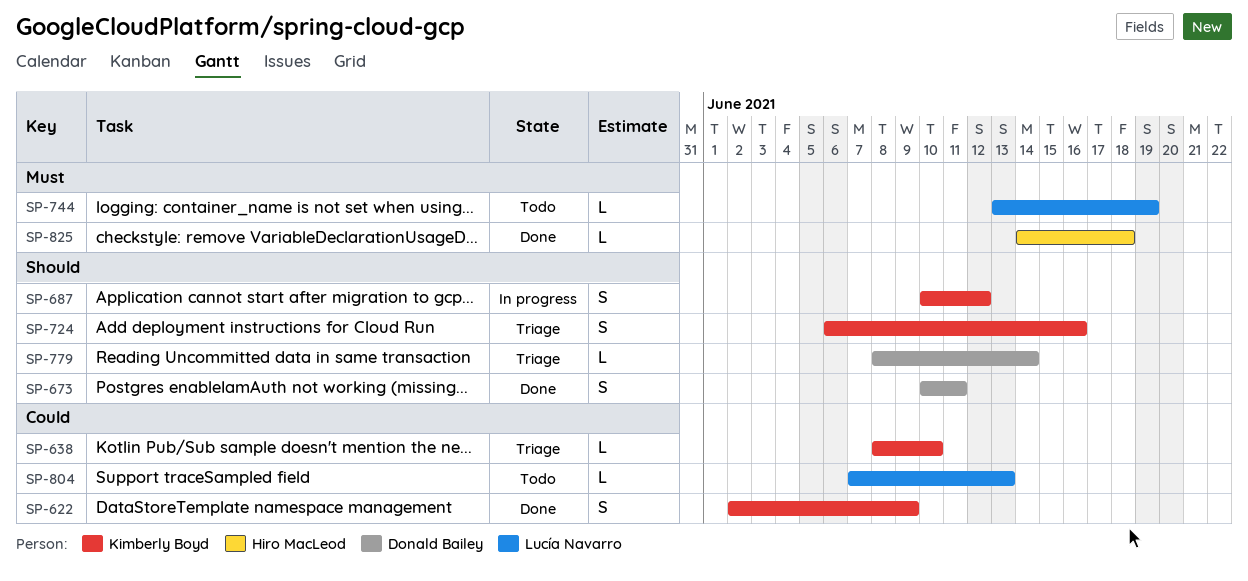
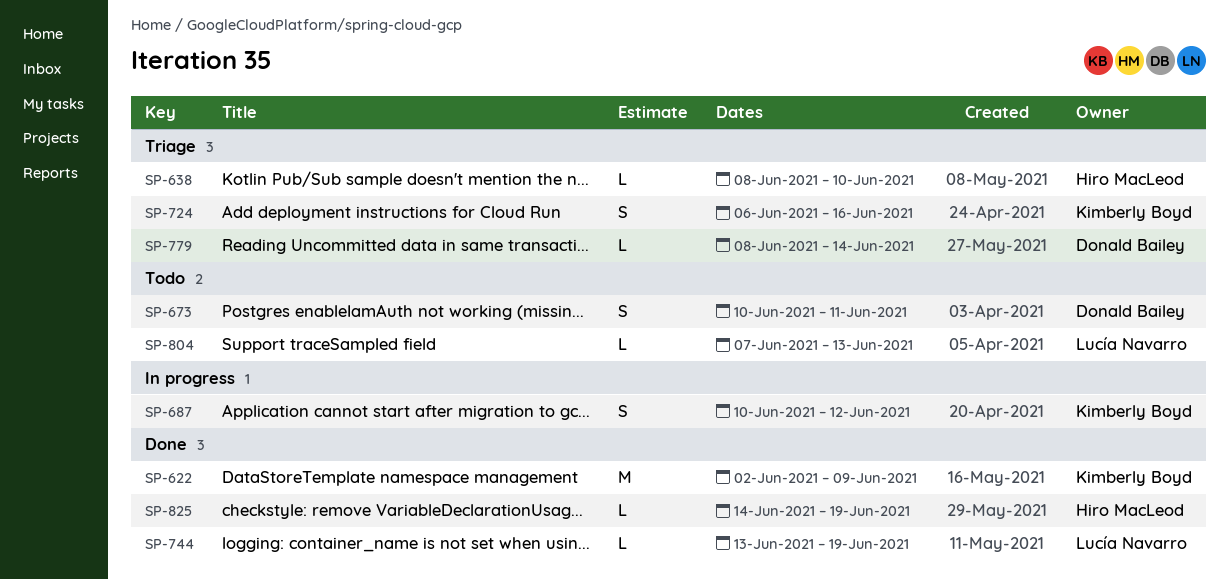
SP-622, estimate: S -> M
SP-638, owner: Kimberly Boyd -> Hiro MacLeod
SP-673, status: Done -> Todo
SP-744, status: Todo -> Done
SP-825, due: Jun 18 -> Jun 19

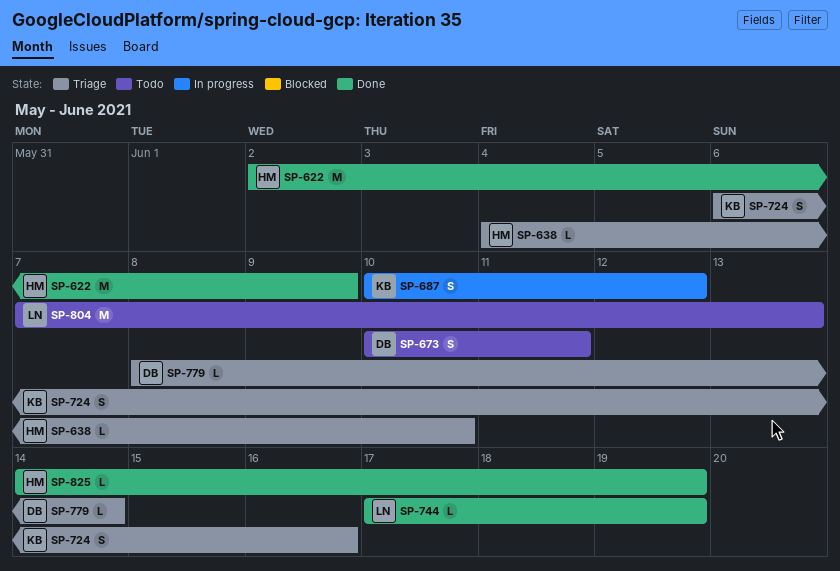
SP-622, owner: Kimberly Boyd -> Hiro MacLeod
SP-638, start: Jun 8 -> Jun 4
SP-744, start: Jun 13 -> Jun 17
SP-804, estimate: L -> M

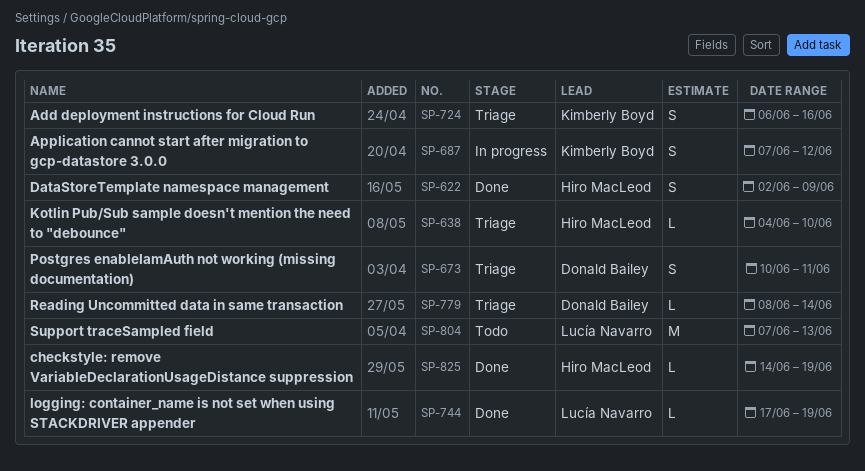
SP-622, estimate: M -> S
SP-673, status: Todo -> Triage
SP-687, start: Jun 10 -> Jun 7

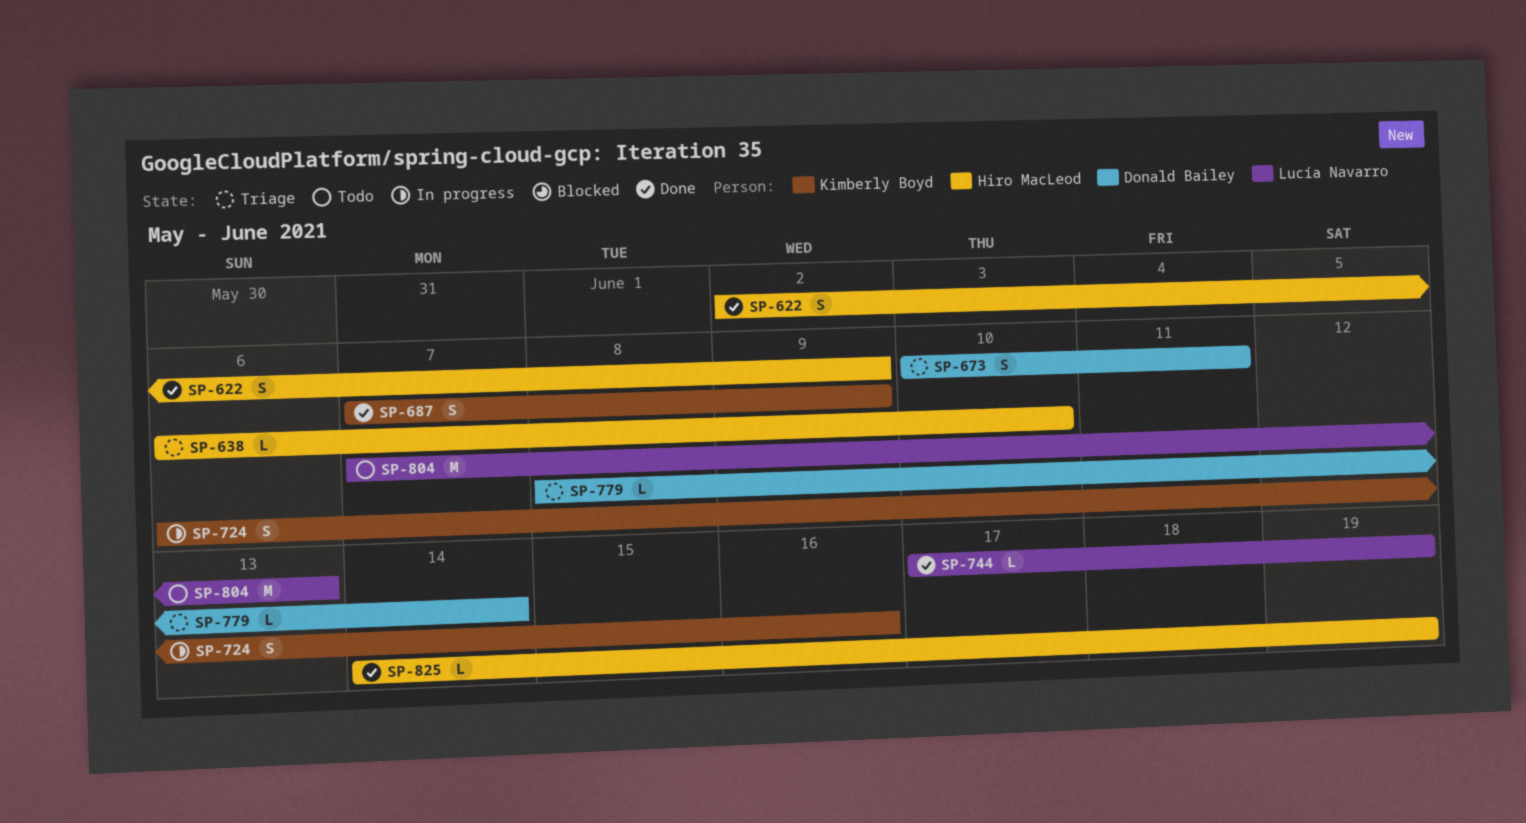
SP-638, start: Jun 4 -> Jun 6
SP-687, status: In progress -> Done
SP-687, due: Jun 12 -> Jun 9
SP-724, status: Triage -> In progress

